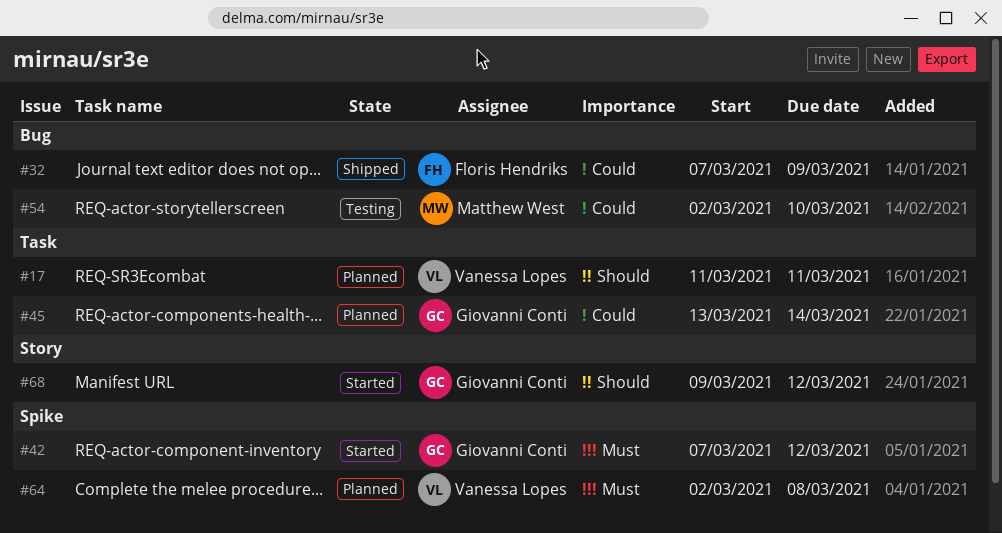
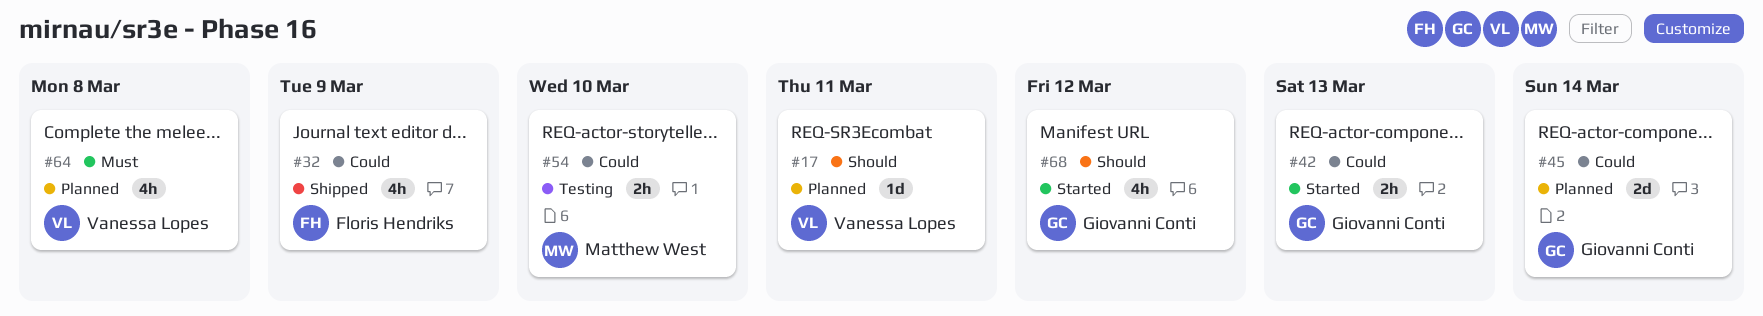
#42, priority: Must -> Could
#42, due: Mar 12 -> Mar 13

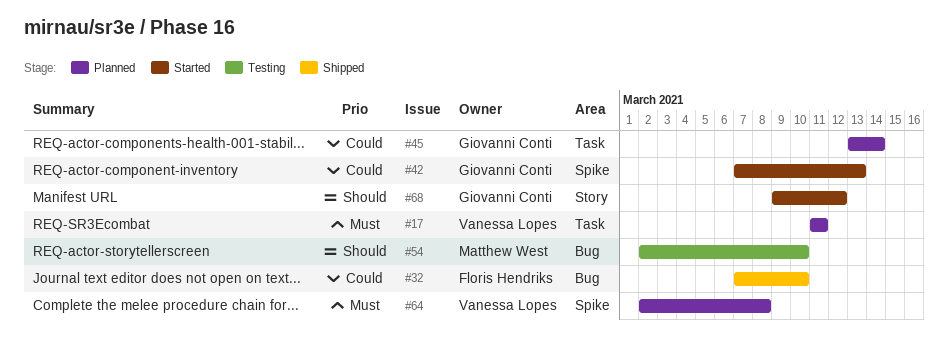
#17, priority: Should -> Must
#32, due: Mar 9 -> Mar 10
#54, priority: Could -> Should

